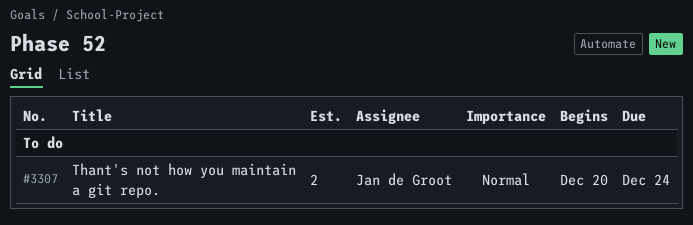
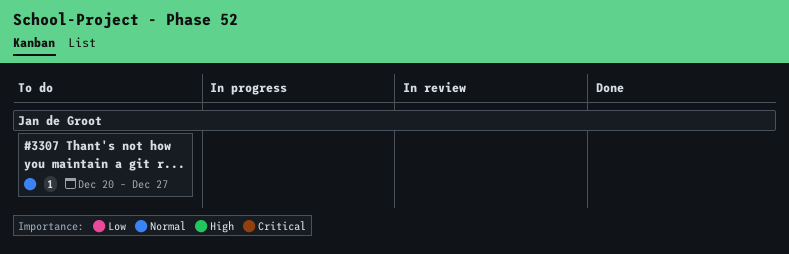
#3307, estimate: 2 -> 1
#3307, due: Dec 24 -> Dec 27

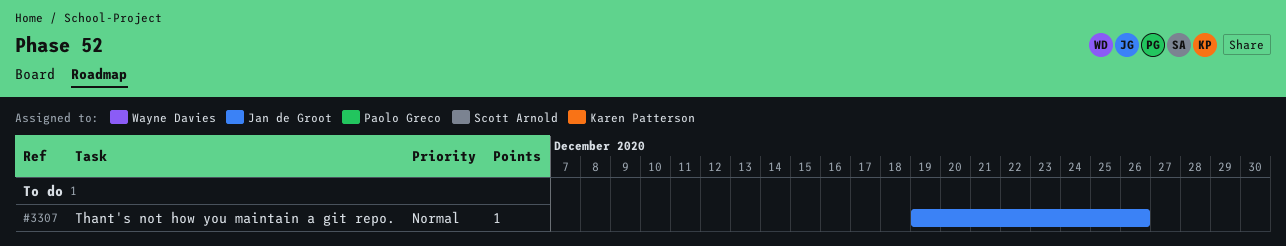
#3307, start: Dec 20 -> Dec 19
#3307, due: Dec 27 -> Dec 26

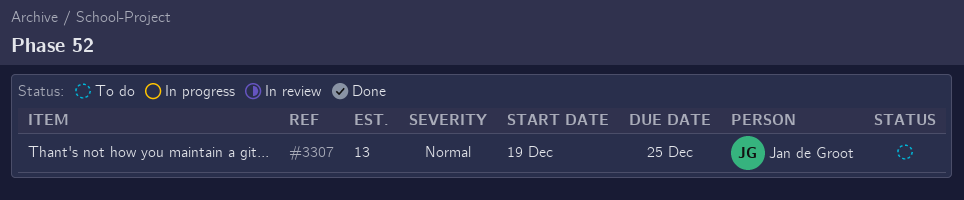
#3307, estimate: 1 -> 13
#3307, due: Dec 26 -> Dec 25

